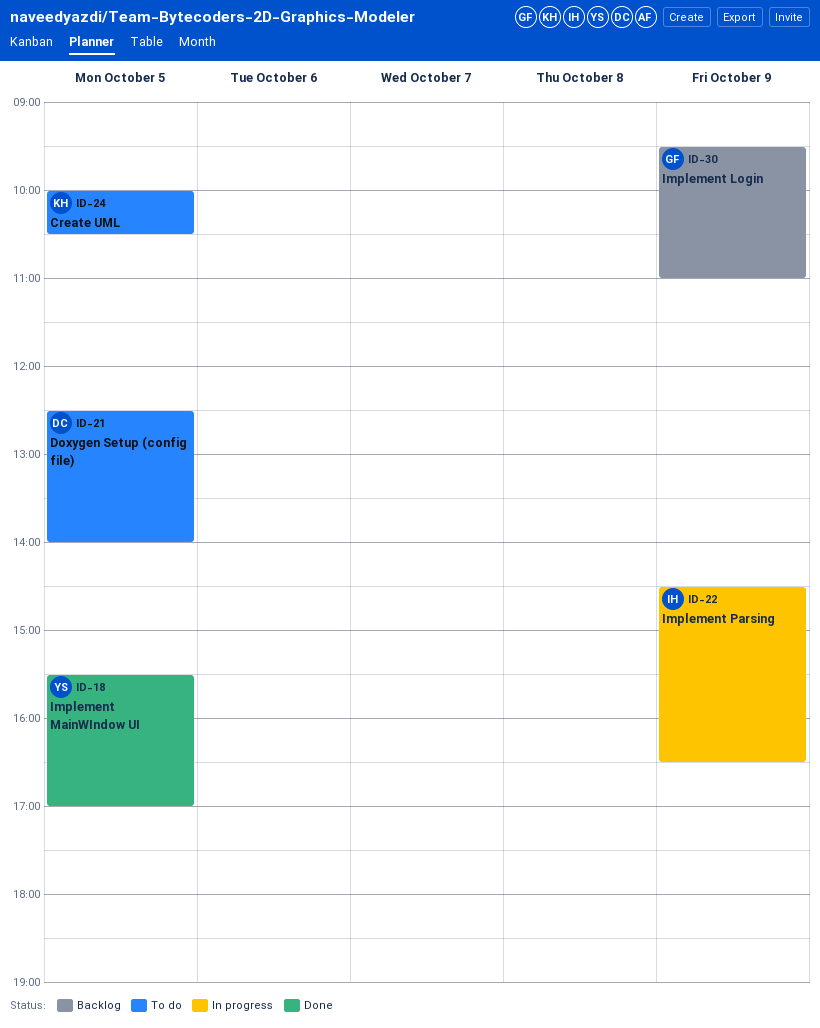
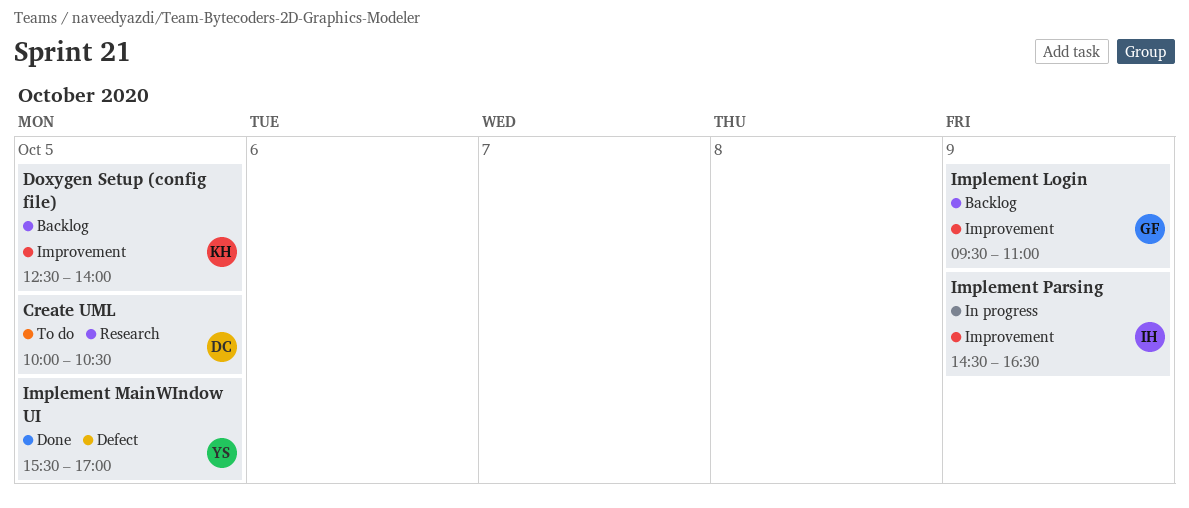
Create UML, owner: KH -> DC
Doxygen Setup (config file), status: To do -> Backlog
Doxygen Setup (config file), owner: DC -> KH

